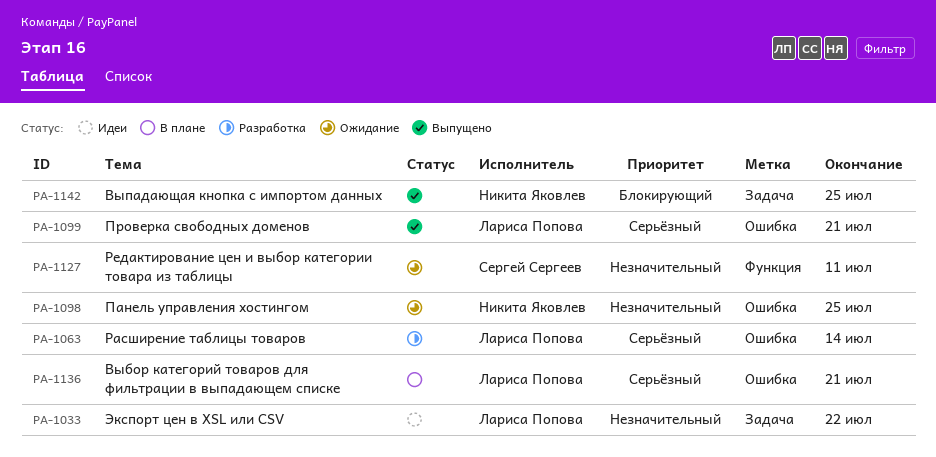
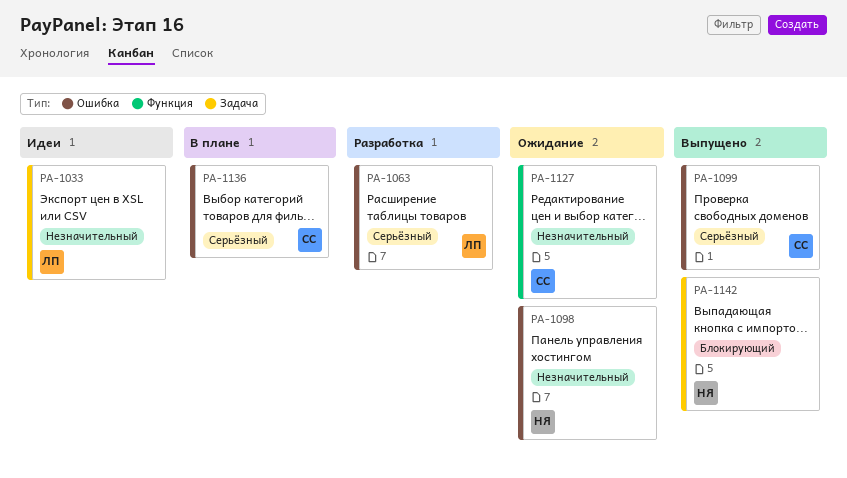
PA-1099, owner: Лариса Попова -> Сергей Сергеев
PA-1136, owner: Лариса Попова -> Сергей Сергеев

